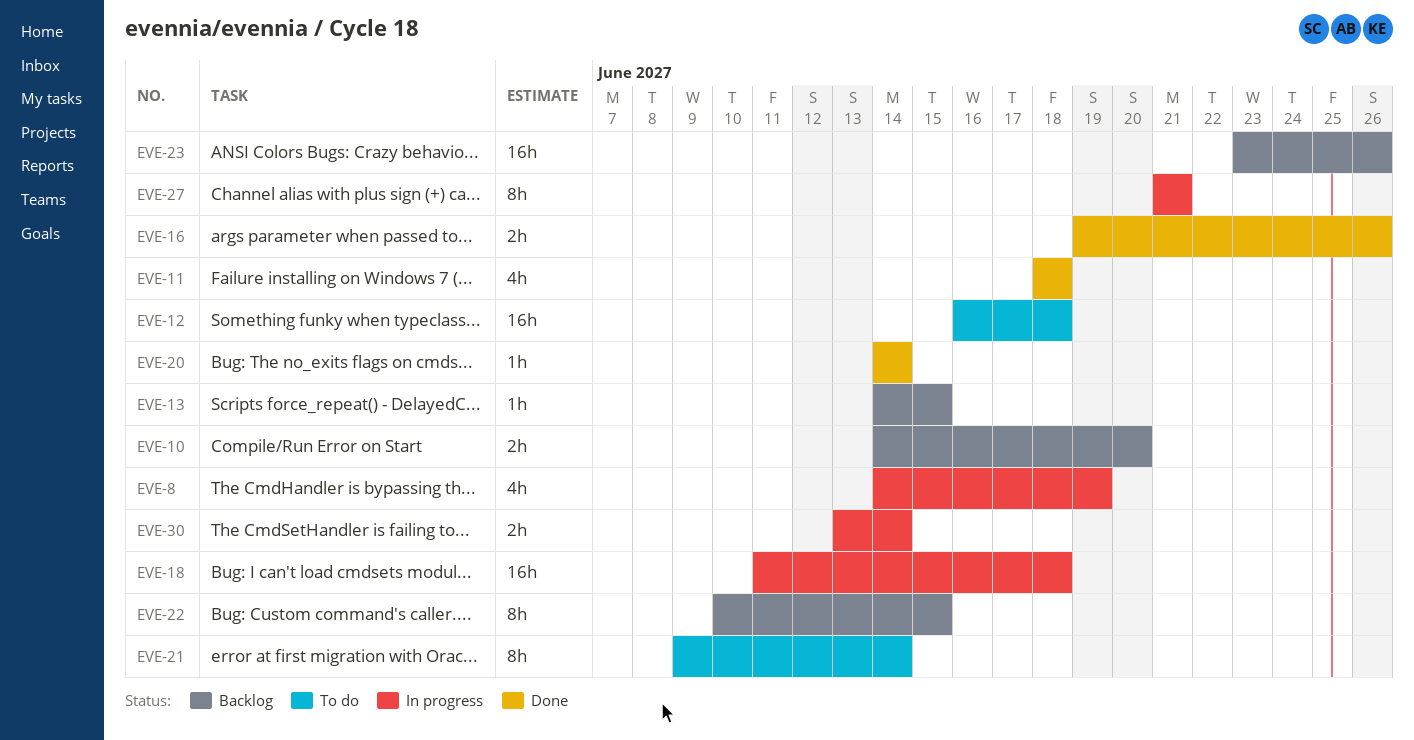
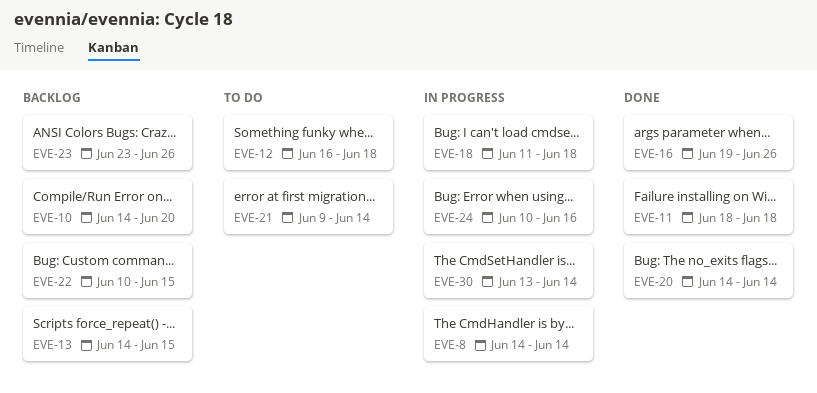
EVE-8, due: Jun 19 -> Jun 14
EVE-24: none -> present
EVE-27: present -> none

